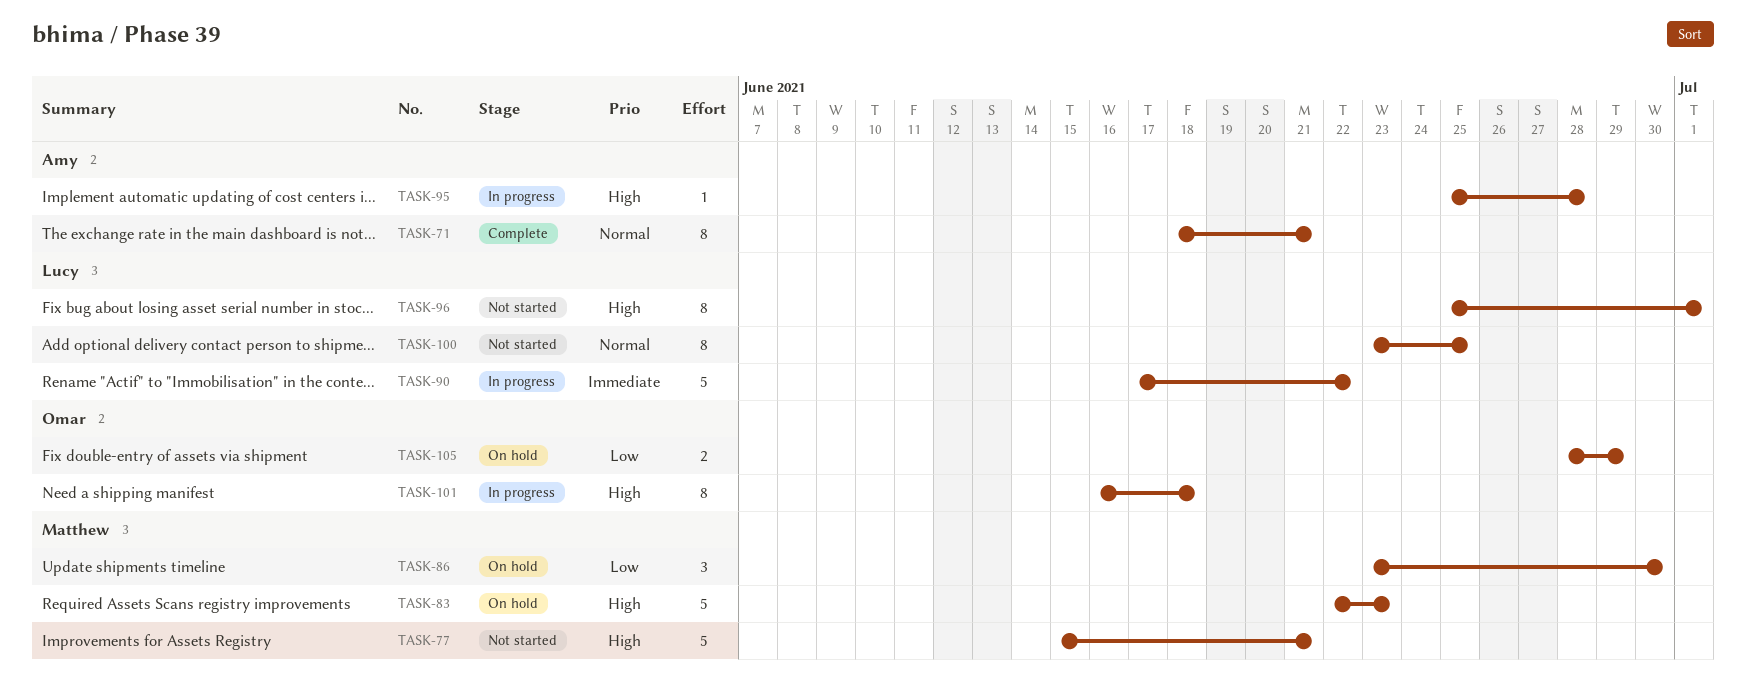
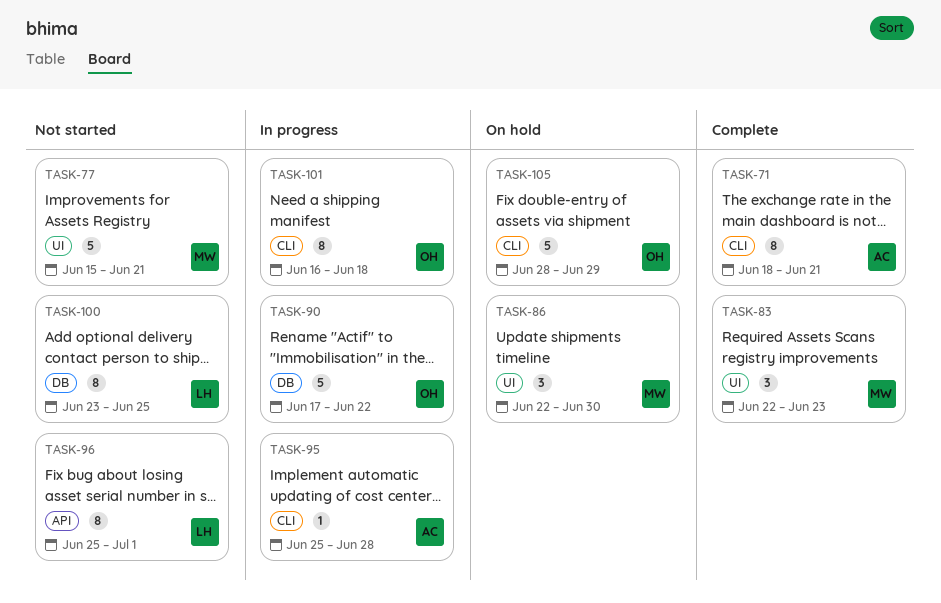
TASK-83, status: On hold -> Complete
TASK-83, estimate: 5 -> 3
TASK-86, start: Jun 23 -> Jun 22
TASK-90, owner: Lucy -> Omar
TASK-105, estimate: 2 -> 5

